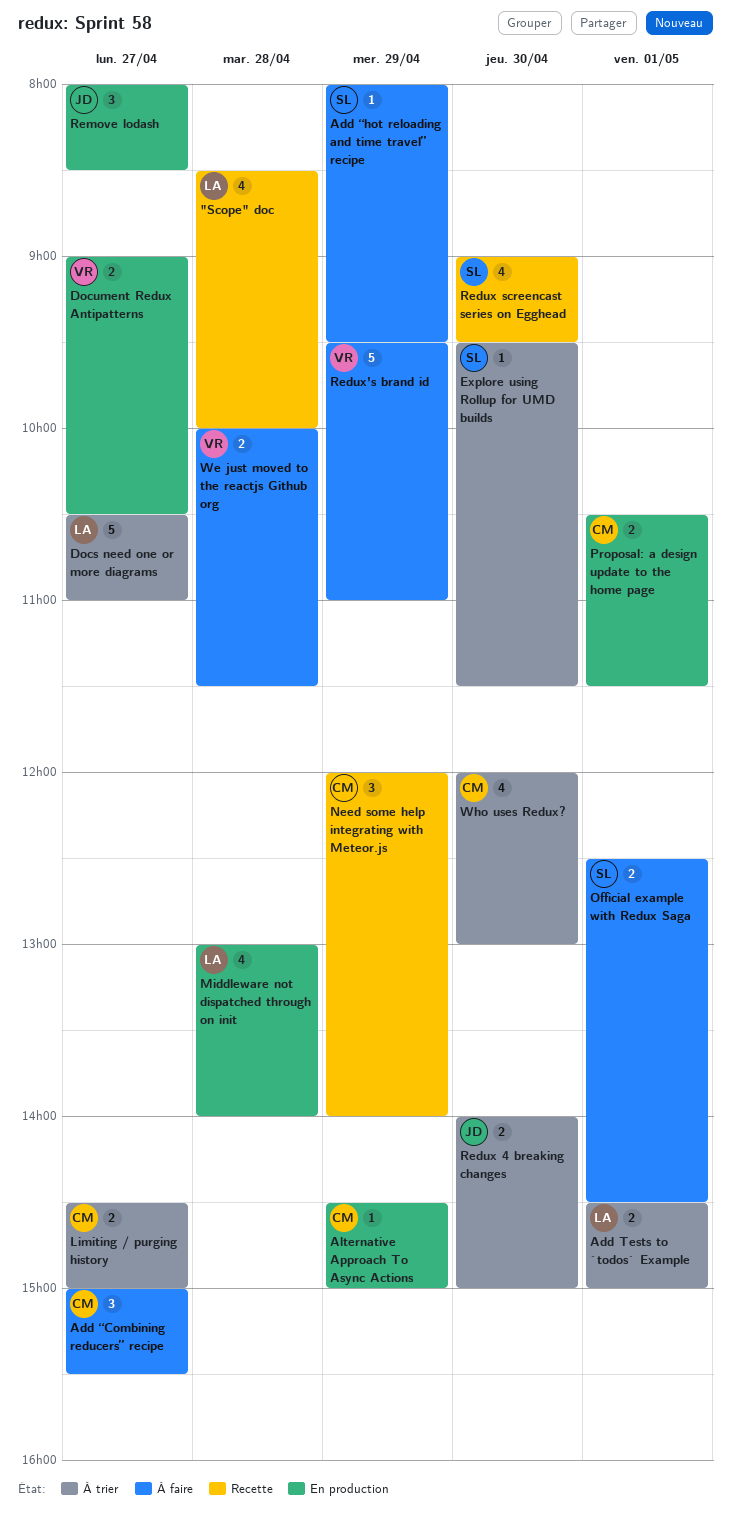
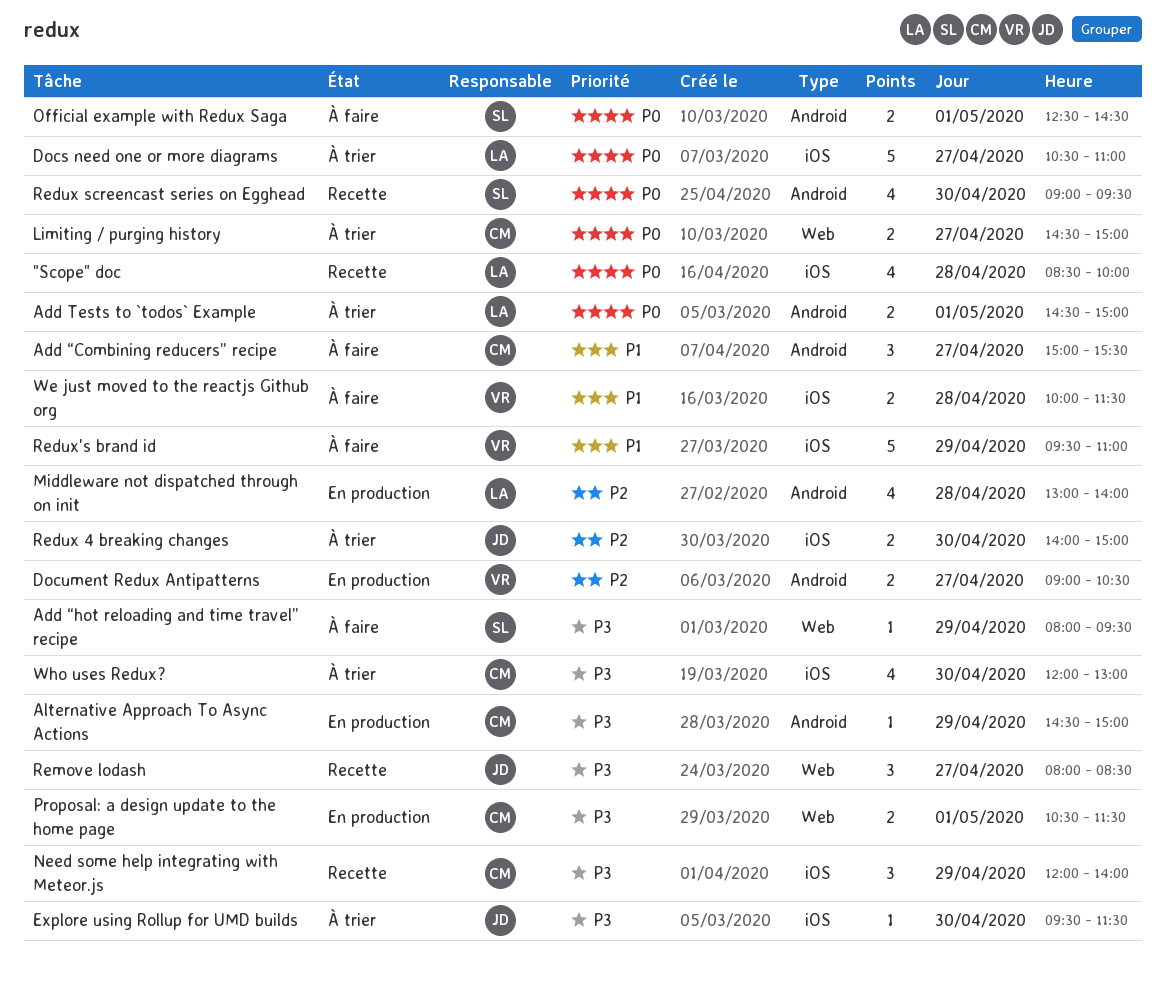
Explore using Rollup for UMD builds, owner: SL -> JD
Remove lodash, status: En production -> Recette

